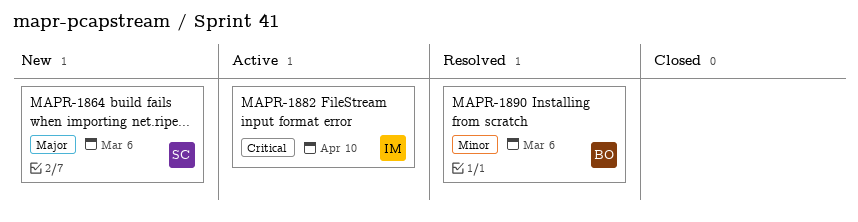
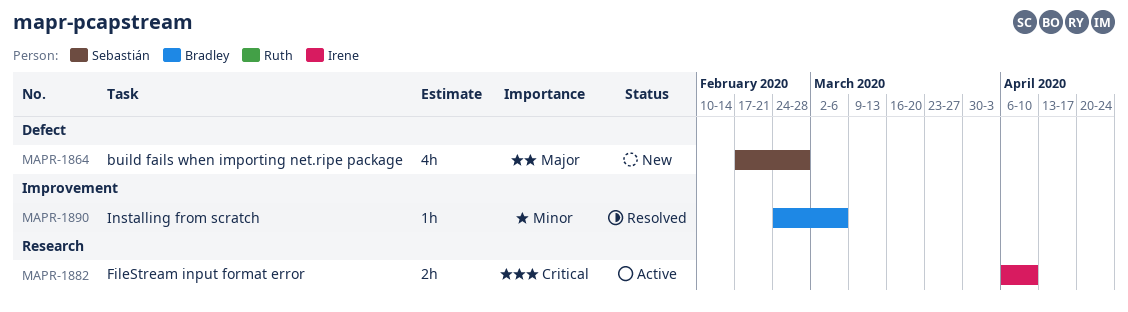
MAPR-1864, due: Mar 6 -> Feb 28

